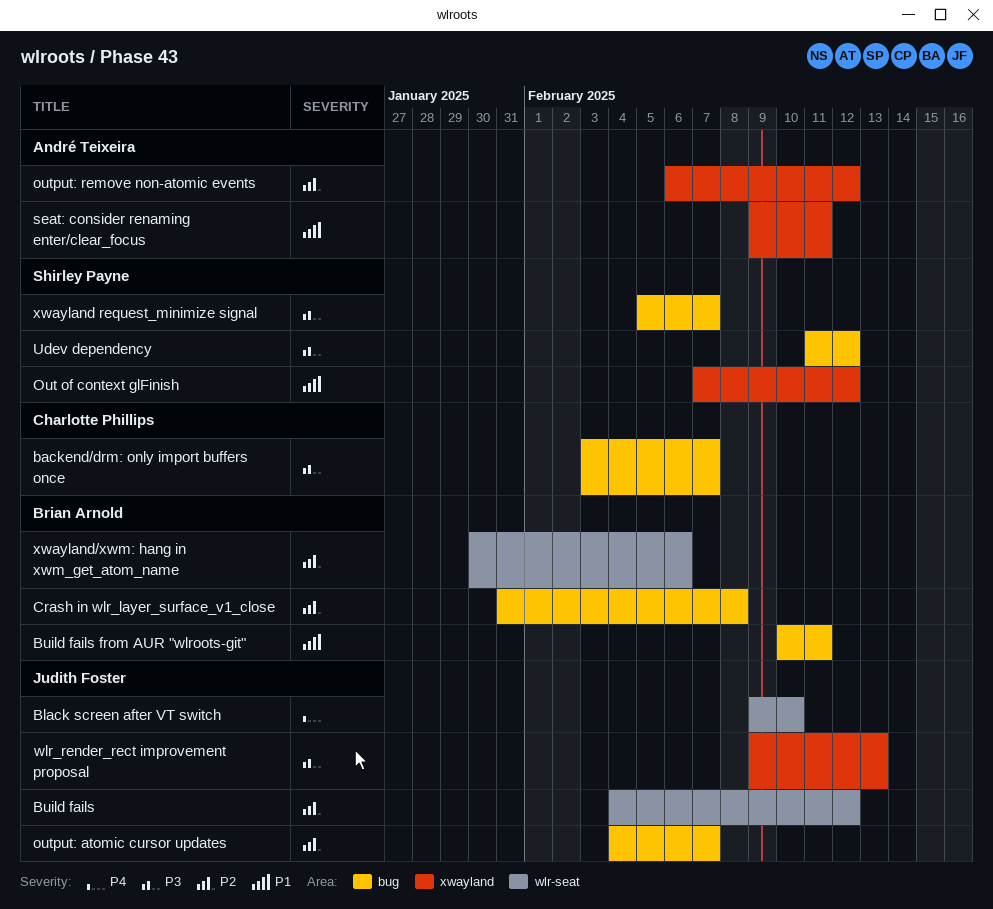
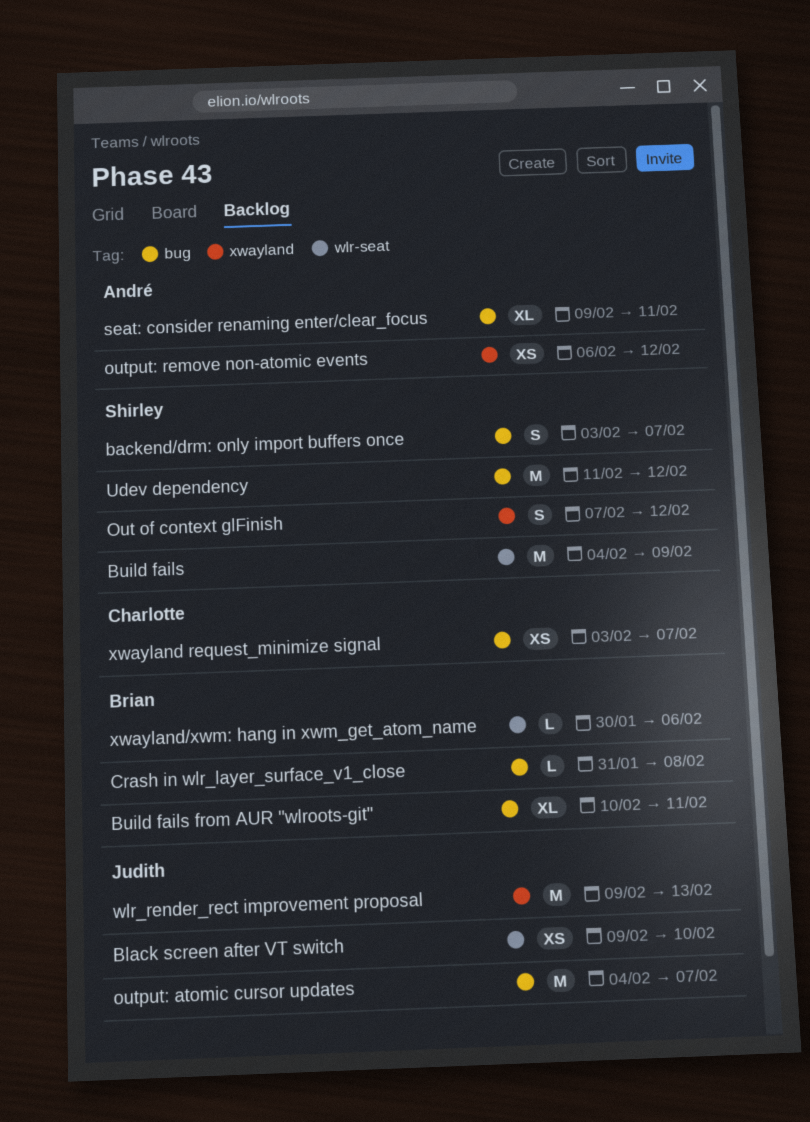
backend/drm: only import buffers once, owner: Charlotte Phillips -> Shirley Payne
Build fails, owner: Judith Foster -> Shirley Payne
Build fails, due: Feb 12 -> Feb 9
seat: consider renaming enter/clear_focus, label: xwayland -> bug
xwayland request_minimize signal, owner: Shirley Payne -> Charlotte Phillips
xwayland request_minimize signal, start: Feb 5 -> Feb 3

